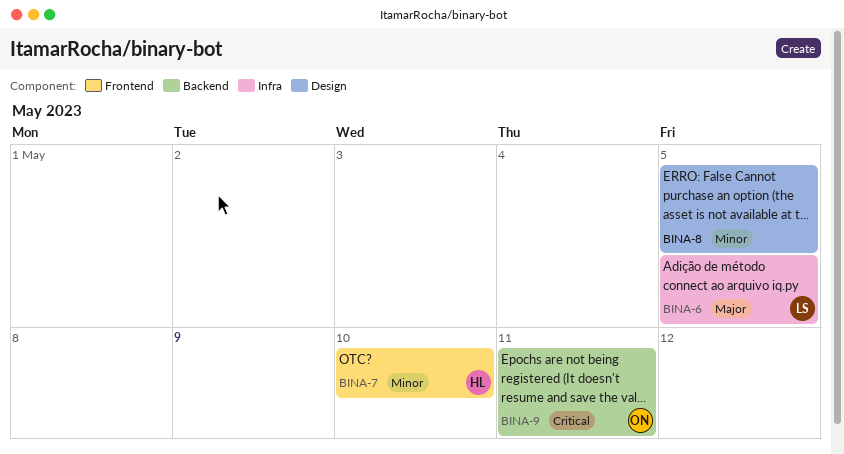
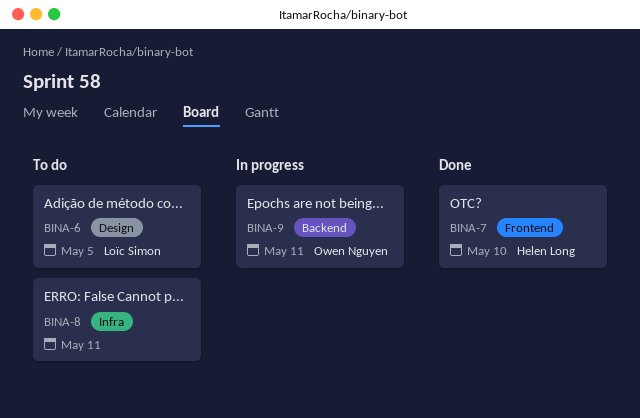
BINA-6, label: Infra -> Design
BINA-8, label: Design -> Infra
BINA-8, due: May 5 -> May 11

